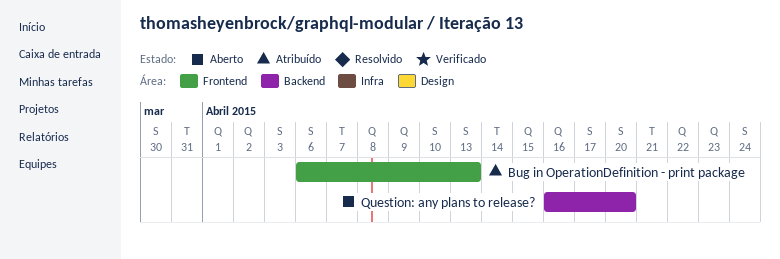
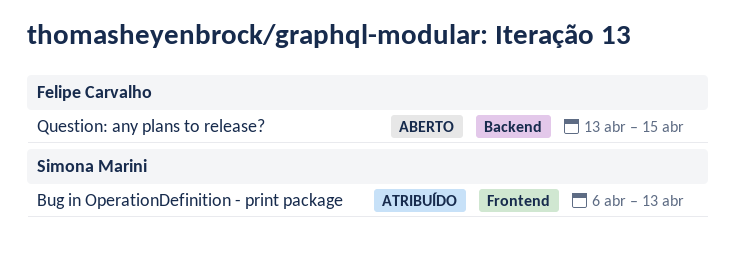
Question: any plans to release?, start: Apr 16 -> Apr 13
Question: any plans to release?, due: Apr 20 -> Apr 15

